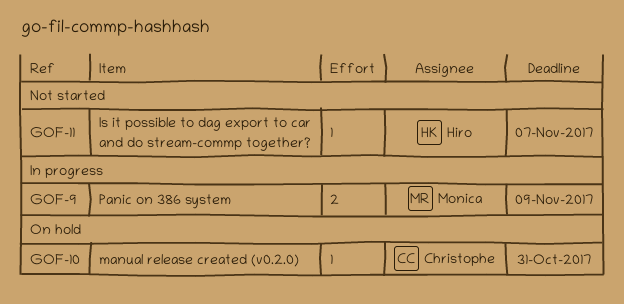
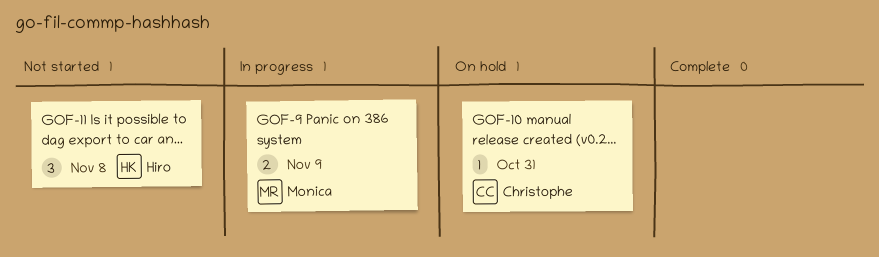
GOF-11, estimate: 1 -> 3
GOF-11, due: Nov 7 -> Nov 8

